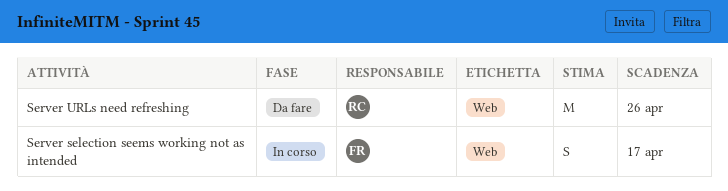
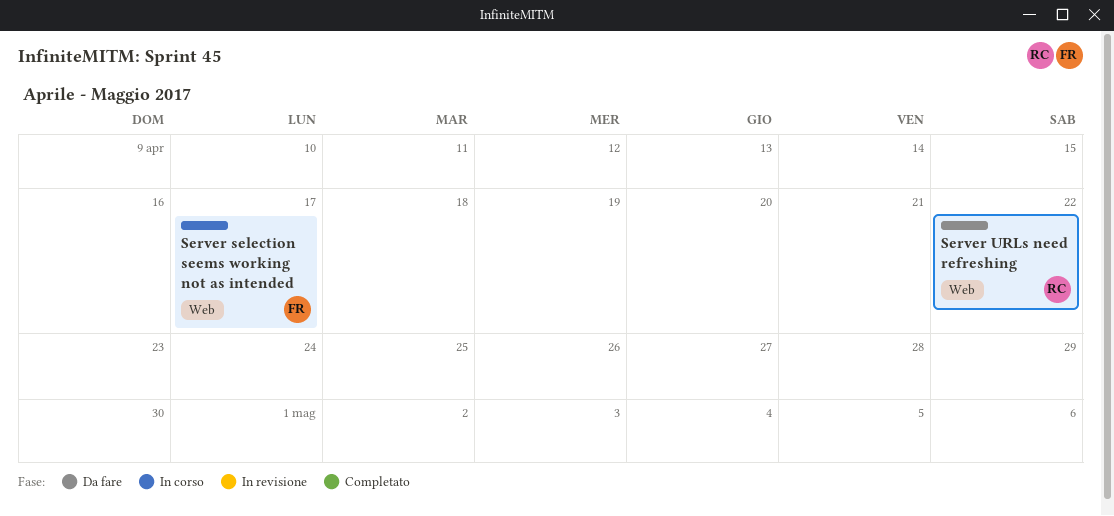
Server URLs need refreshing, due: Apr 26 -> Apr 22

